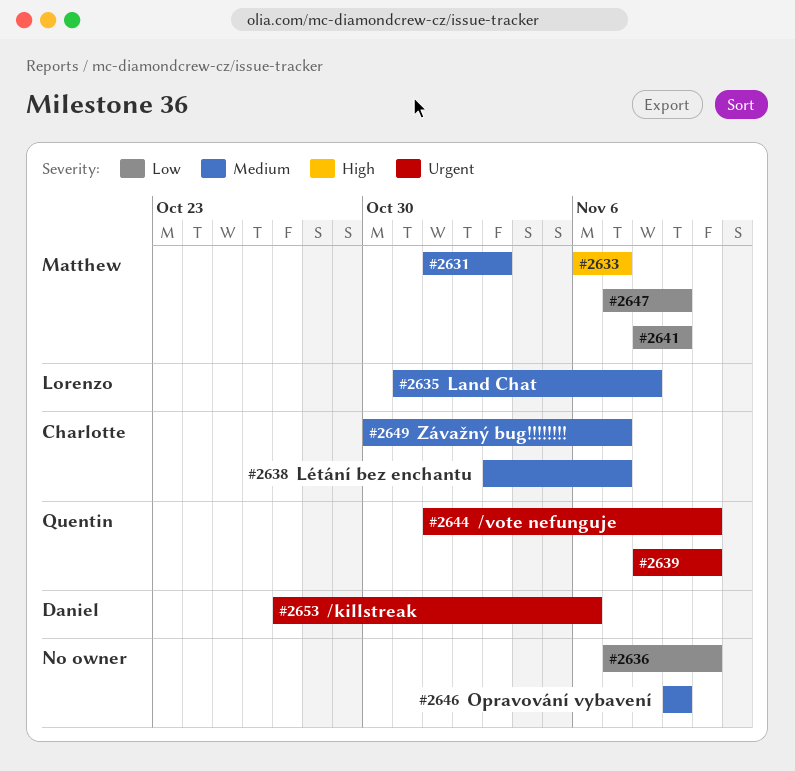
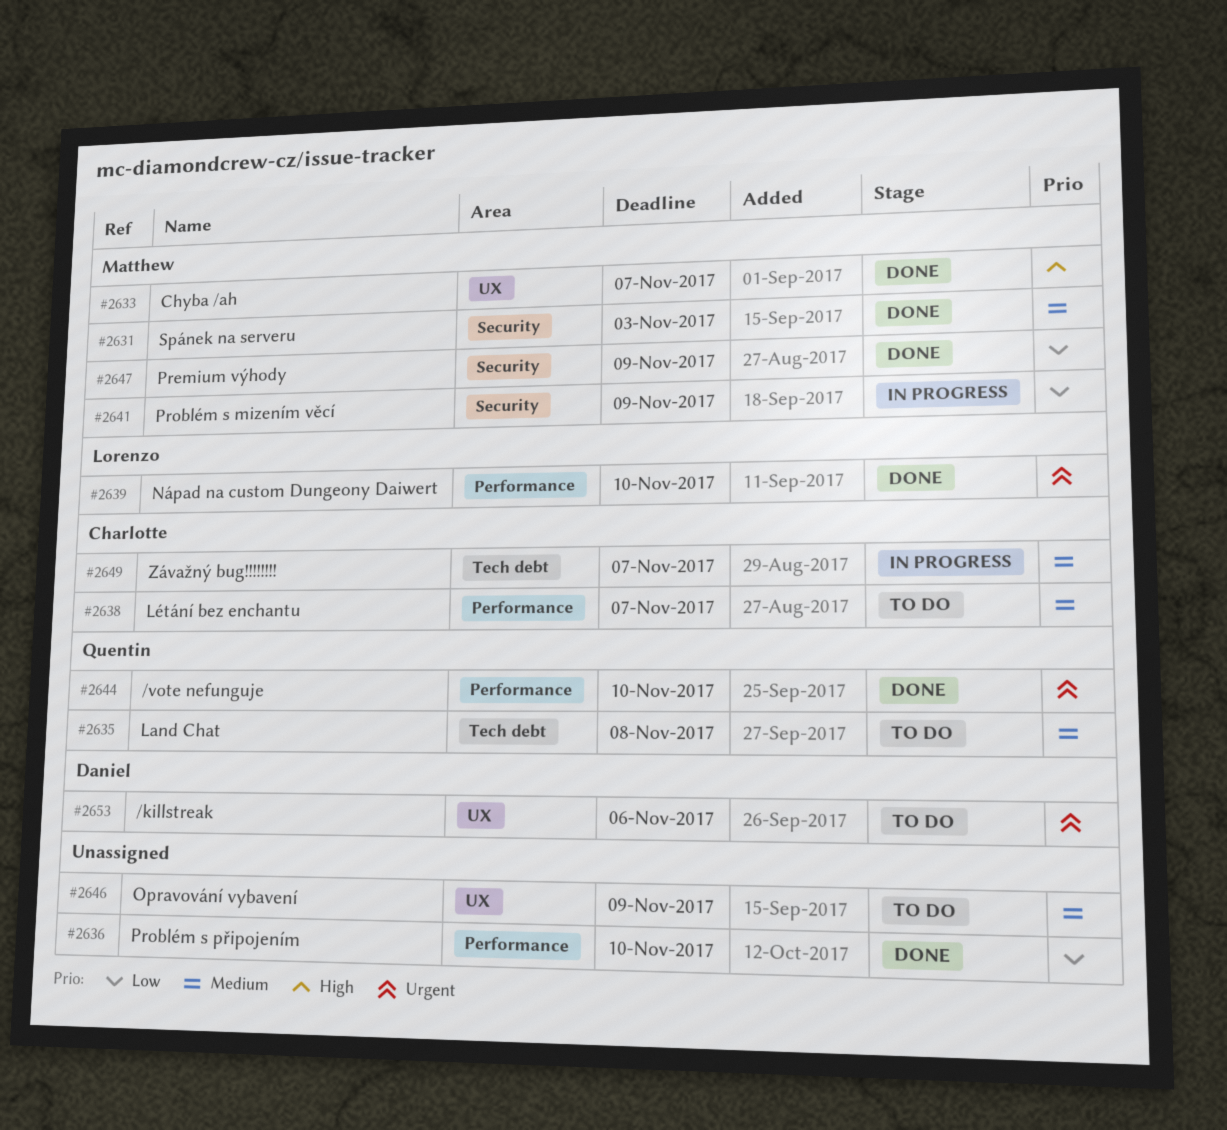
#2635, owner: Lorenzo -> Quentin
#2639, owner: Quentin -> Lorenzo

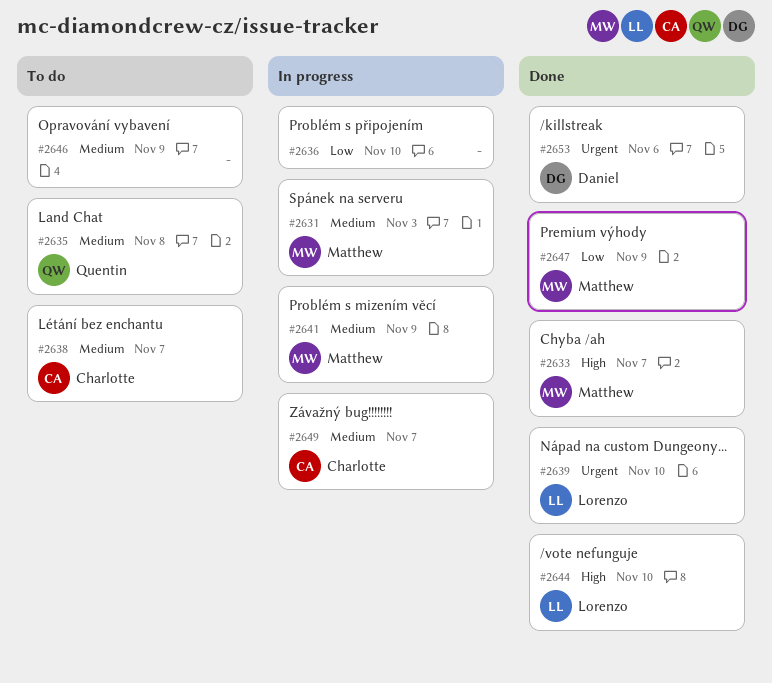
#2631, status: Done -> In progress
#2636, status: Done -> In progress
#2641, priority: Low -> Medium
#2644, owner: Quentin -> Lorenzo
#2644, priority: Urgent -> High
#2653, status: To do -> Done

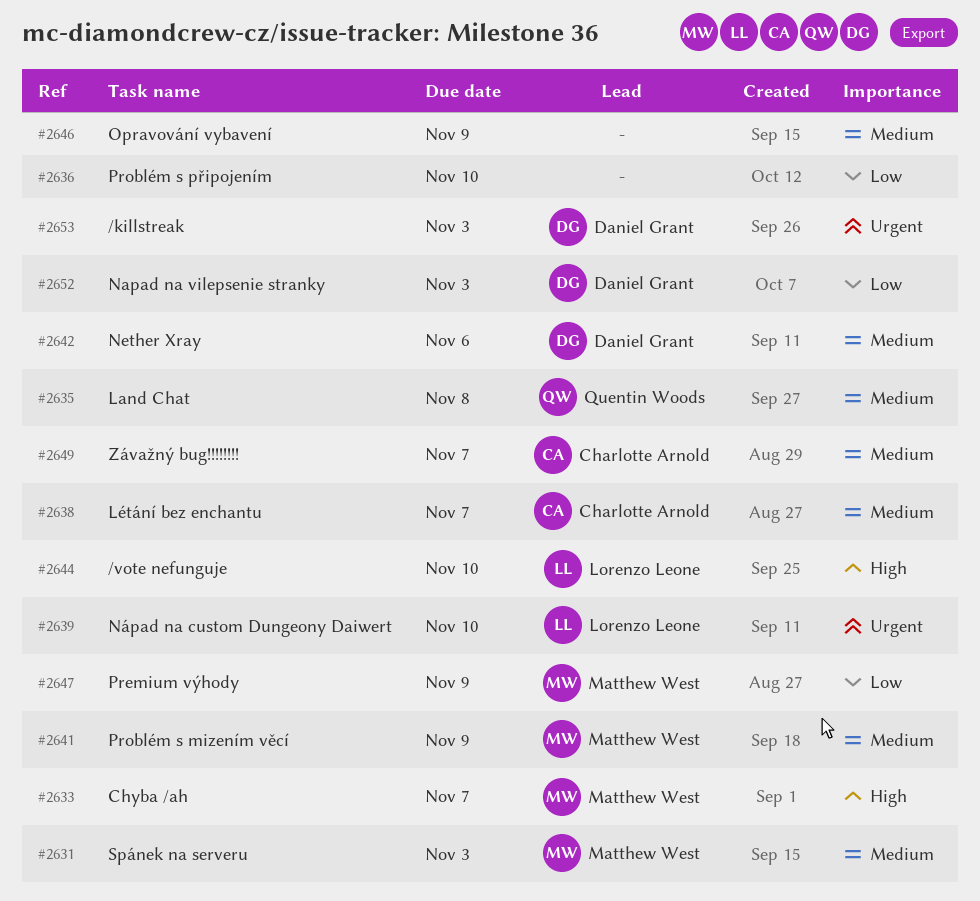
#2642: none -> present
#2652: none -> present
#2653, due: Nov 6 -> Nov 3

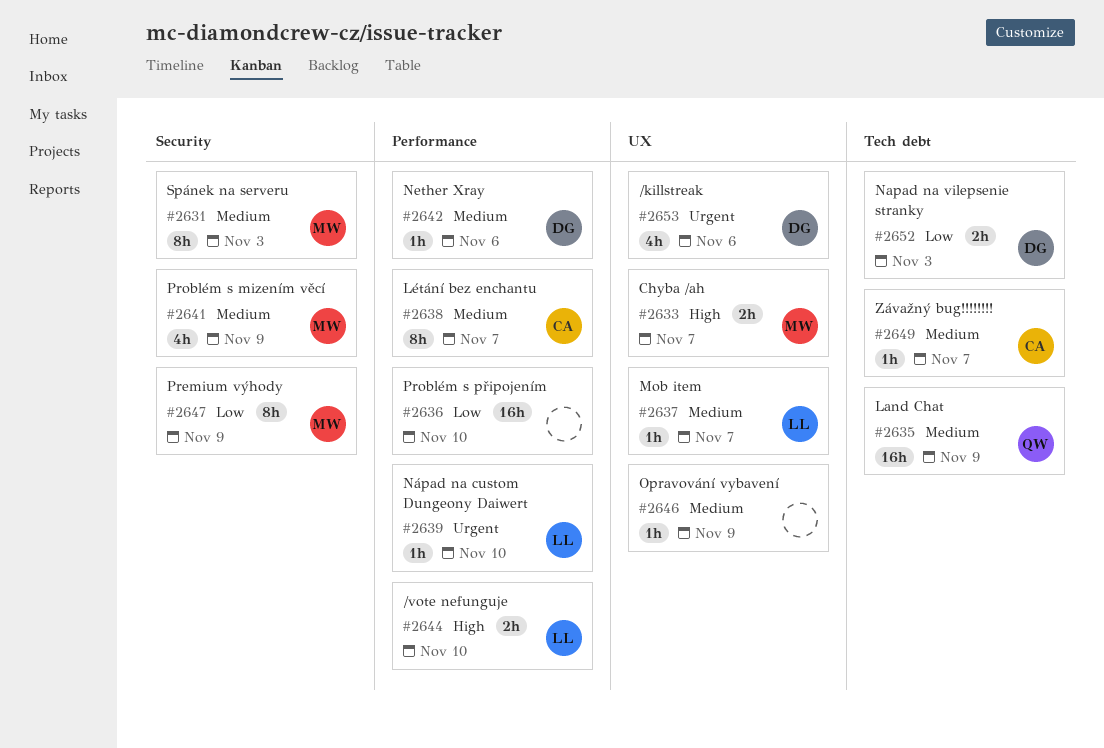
#2635, due: Nov 8 -> Nov 9
#2637: none -> present
#2653, due: Nov 3 -> Nov 6

